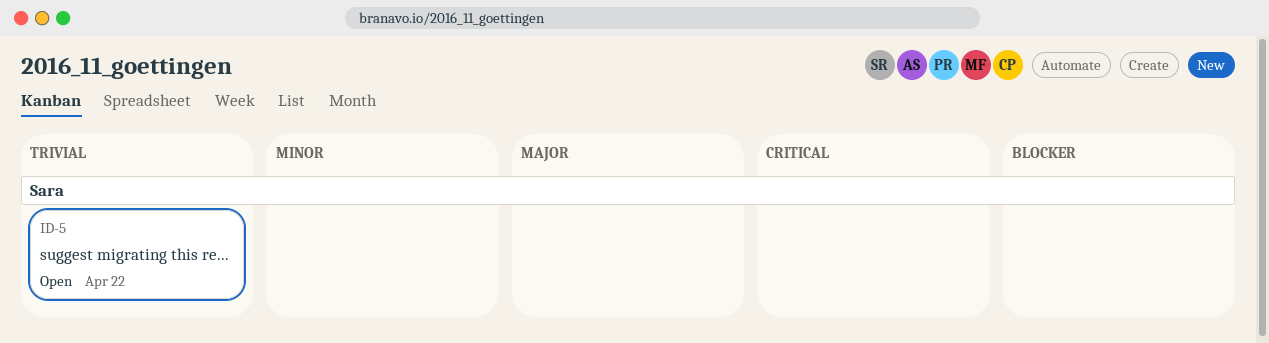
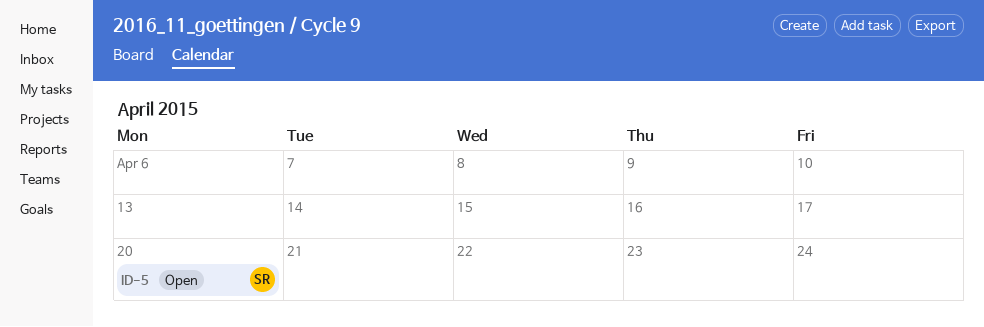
ID-5, due: Apr 22 -> Apr 20

